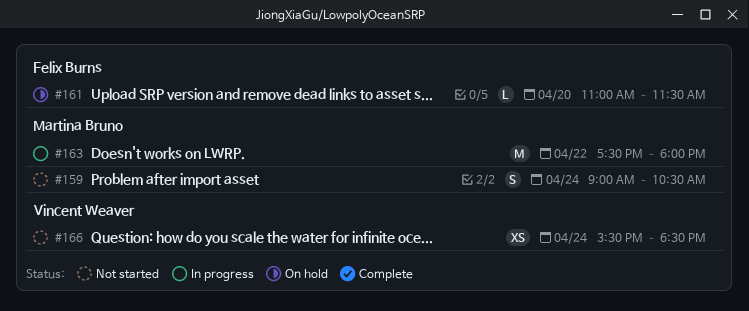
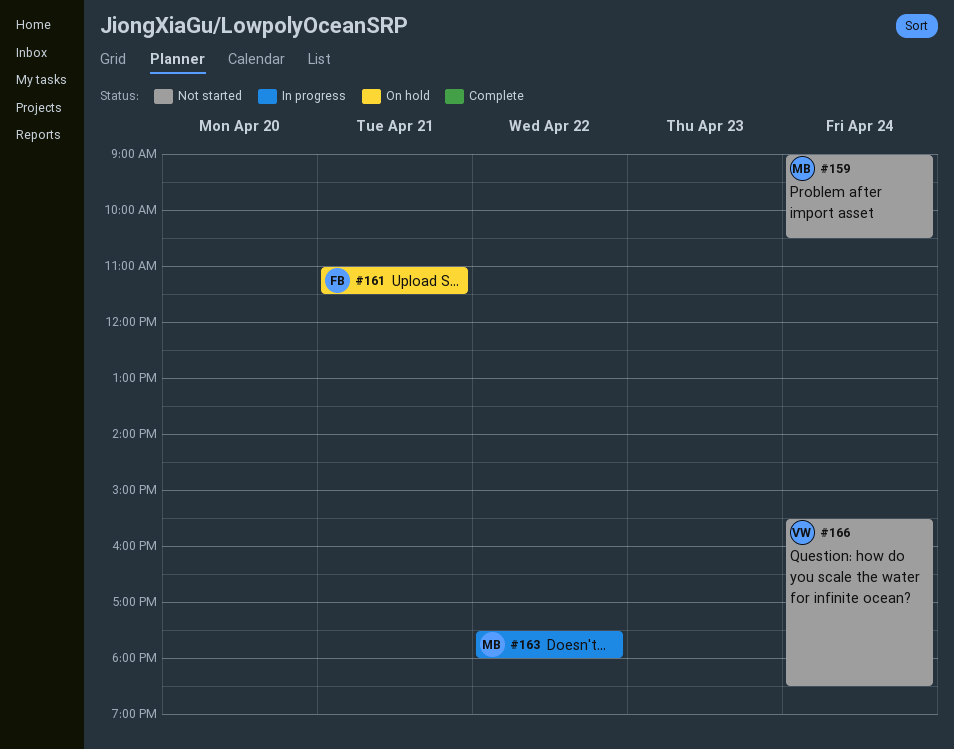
#161, day: Apr 20 -> Apr 21

